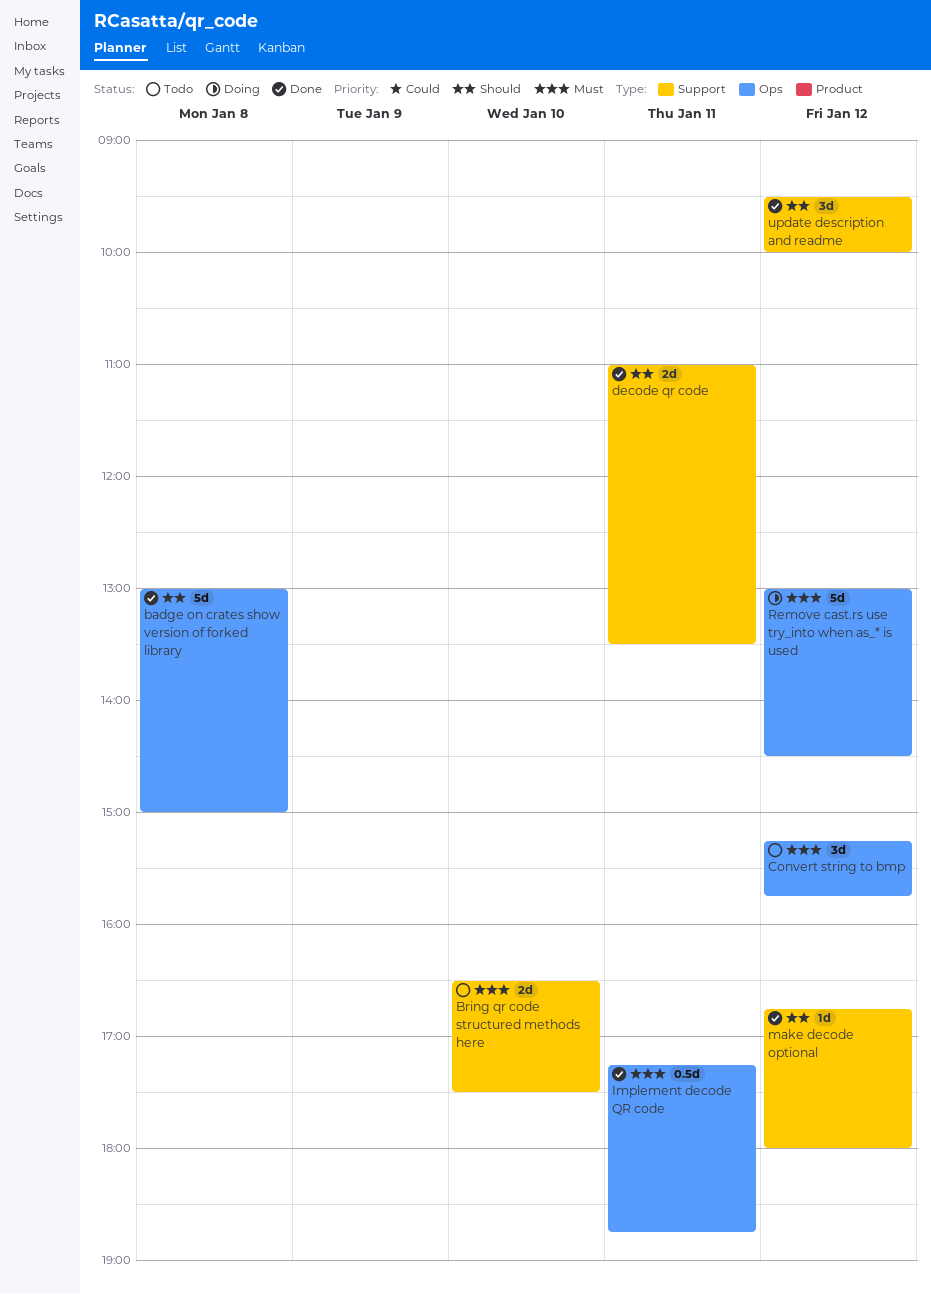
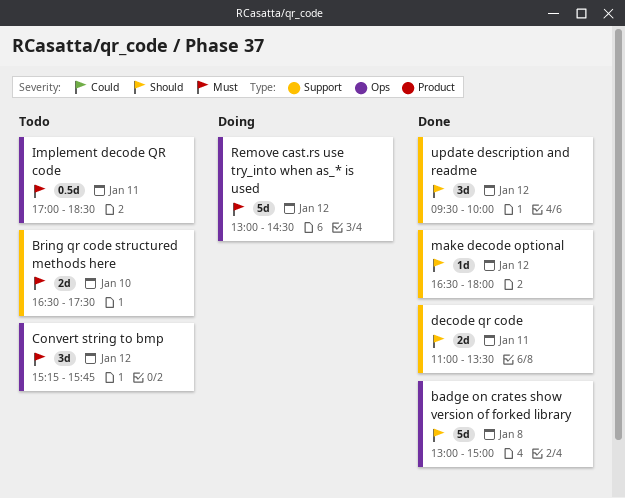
Implement decode QR code, status: Done -> Todo
Implement decode QR code, begins: 17:15 -> 17:00
Implement decode QR code, ends: 18:45 -> 18:30
make decode optional, begins: 16:45 -> 16:30

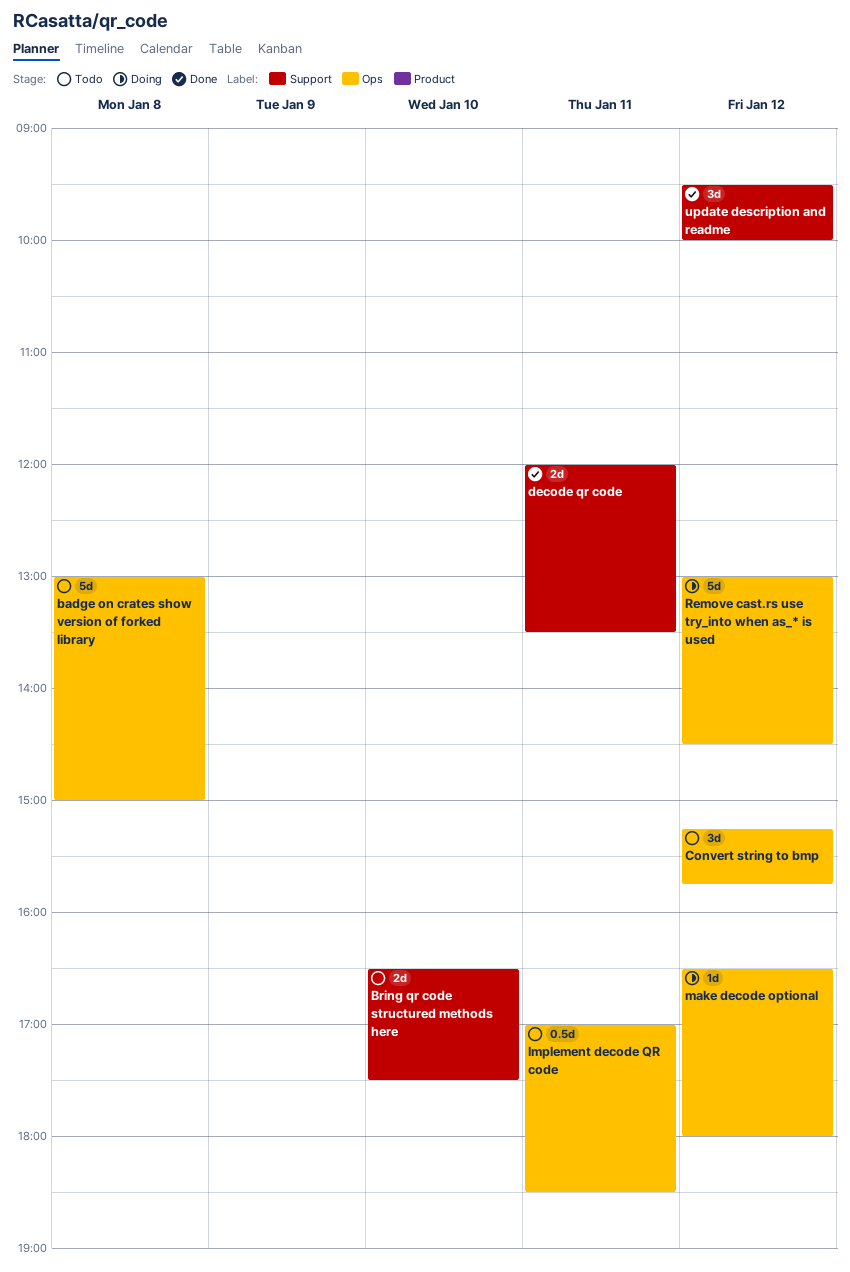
badge on crates show version of forked library, status: Done -> Todo
decode qr code, begins: 11:00 -> 12:00
make decode optional, status: Done -> Doing
make decode optional, label: Support -> Ops

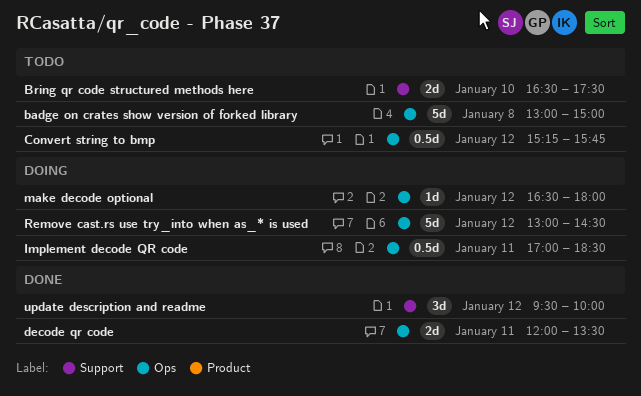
Convert string to bmp, estimate: 3d -> 0.5d
decode qr code, label: Support -> Ops
Implement decode QR code, status: Todo -> Doing

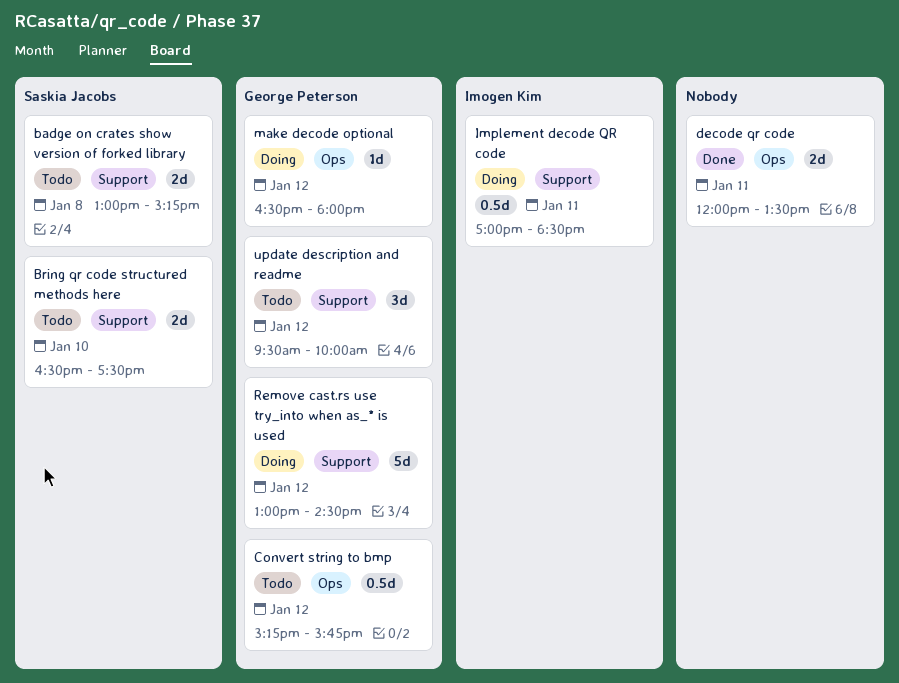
badge on crates show version of forked library, label: Ops -> Support
badge on crates show version of forked library, estimate: 5d -> 2d
badge on crates show version of forked library, ends: 15:00 -> 15:15
Implement decode QR code, label: Ops -> Support
Remove cast.rs use try_into when as_* is used, label: Ops -> Support
update description and readme, status: Done -> Todo

